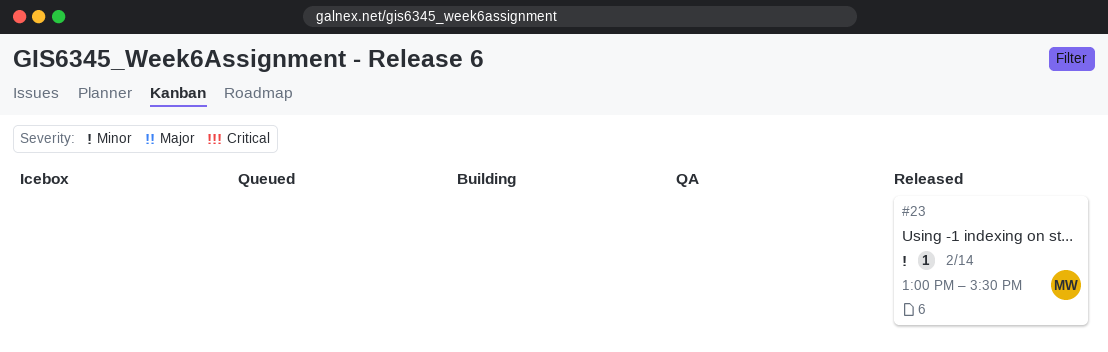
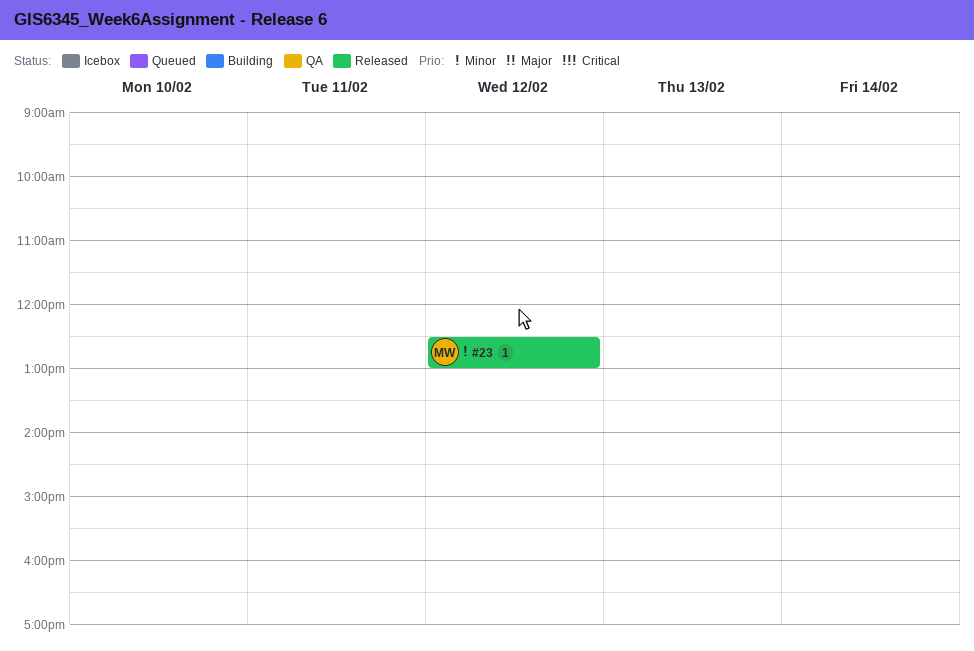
#23, day: Feb 14 -> Feb 12
#23, begins: 13:00 -> 12:30
#23, ends: 15:30 -> 13:00

